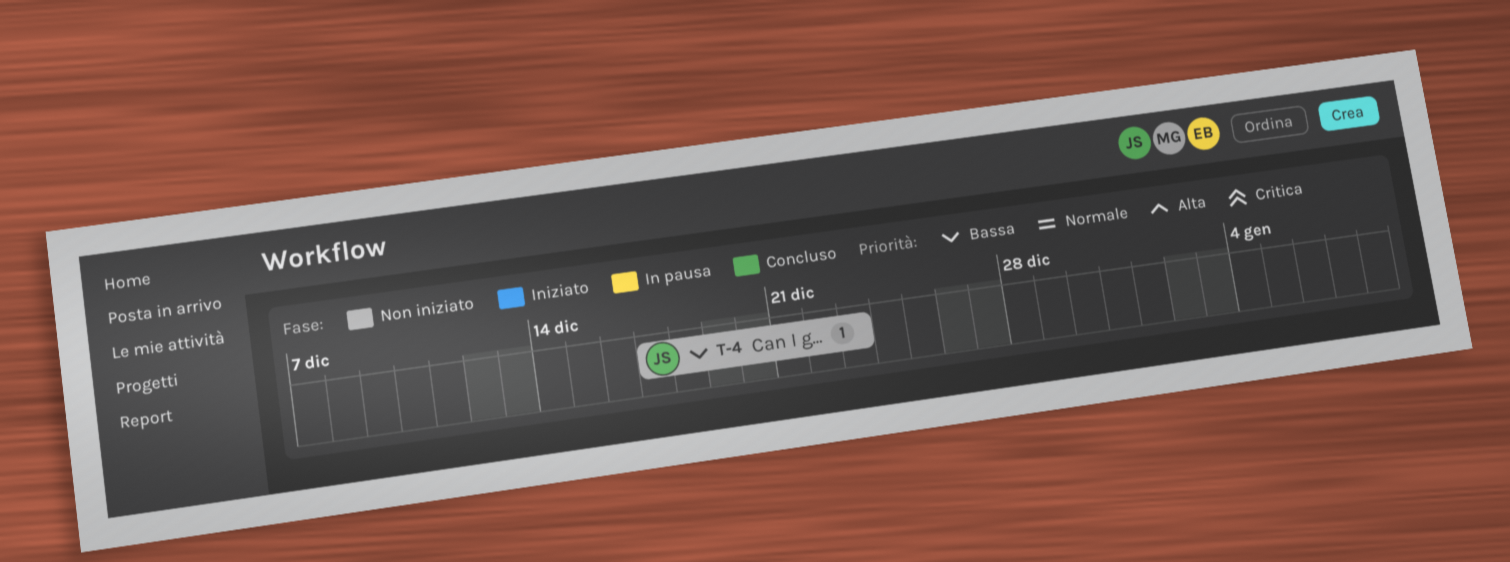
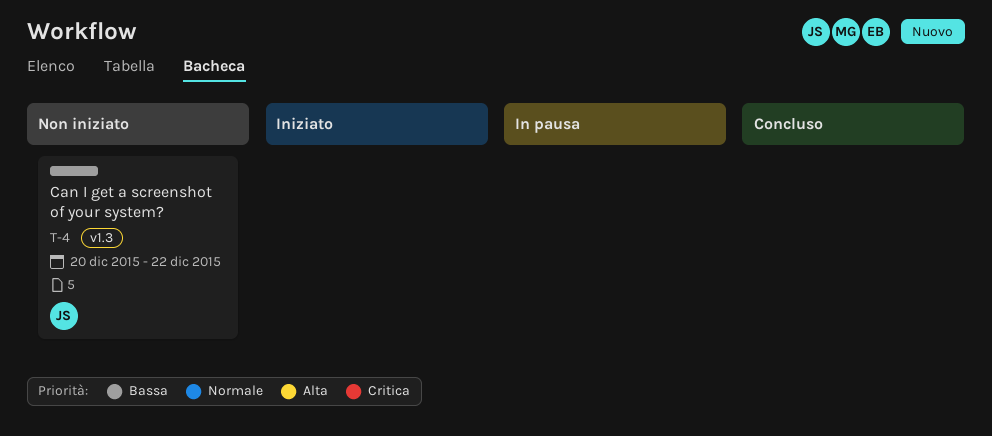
T-4, start: Dec 17 -> Dec 20
T-4, due: Dec 23 -> Dec 22

